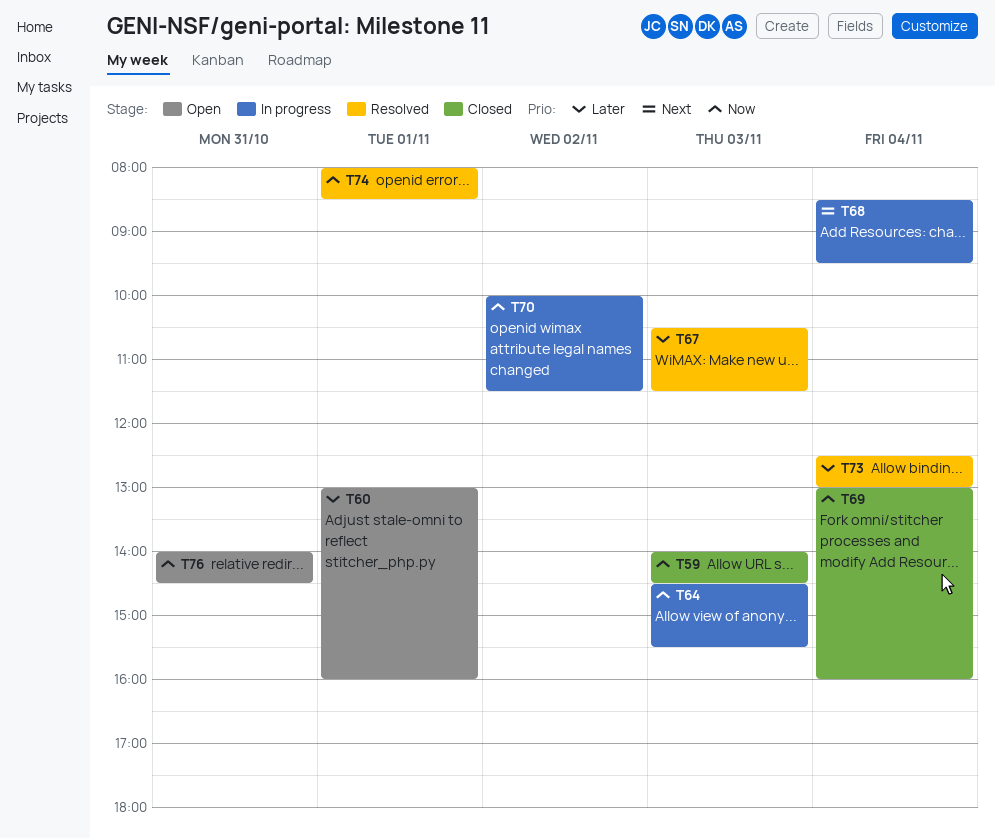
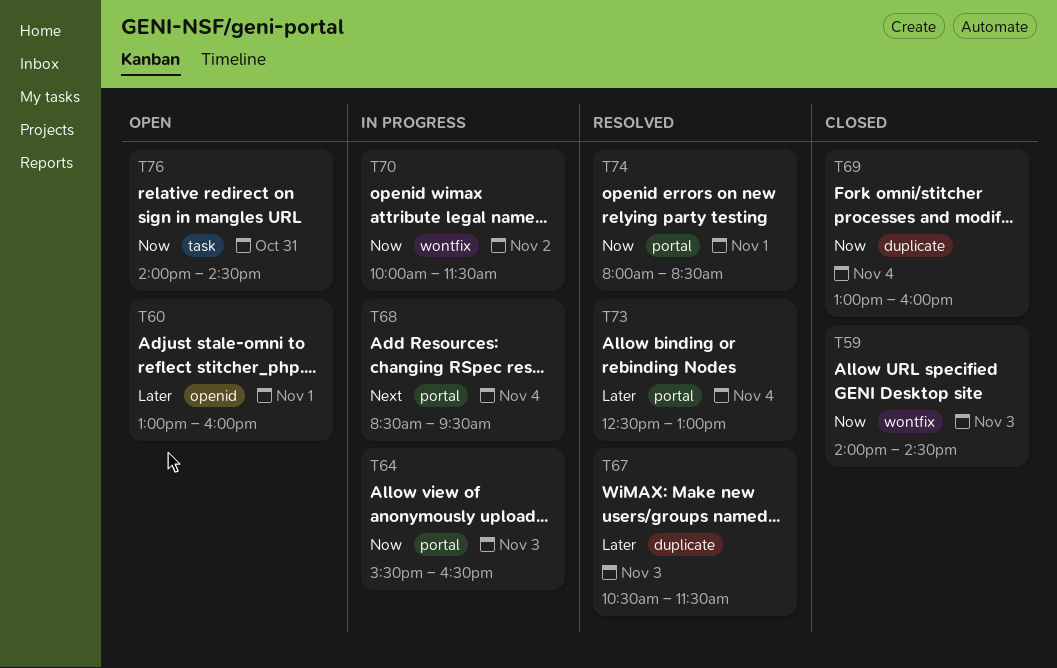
T64, begins: 14:30 -> 15:30
T64, ends: 15:30 -> 16:30

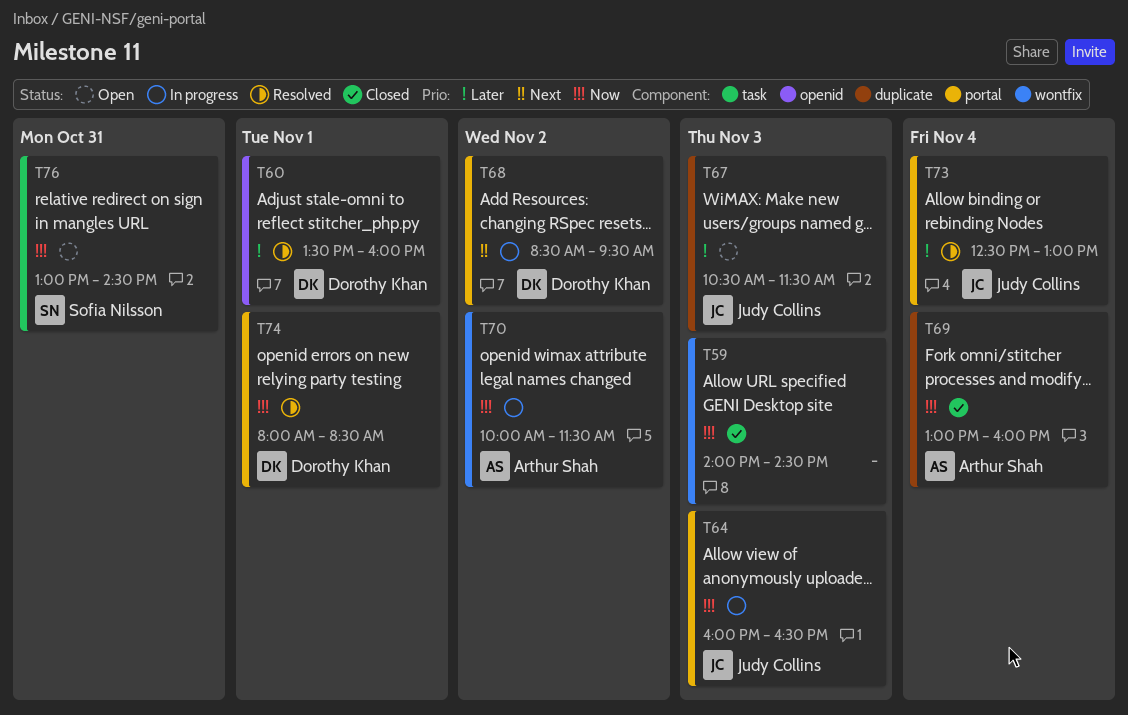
T60, status: Open -> Resolved
T60, begins: 13:00 -> 13:30
T64, begins: 15:30 -> 16:00
T67, status: Resolved -> Open
T68, day: Nov 4 -> Nov 2
T76, begins: 14:00 -> 13:00

